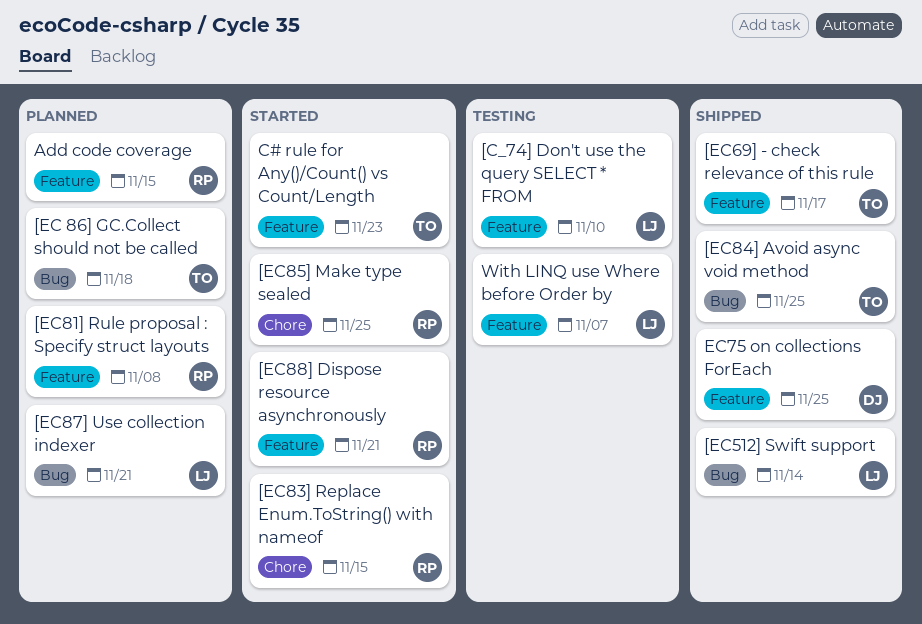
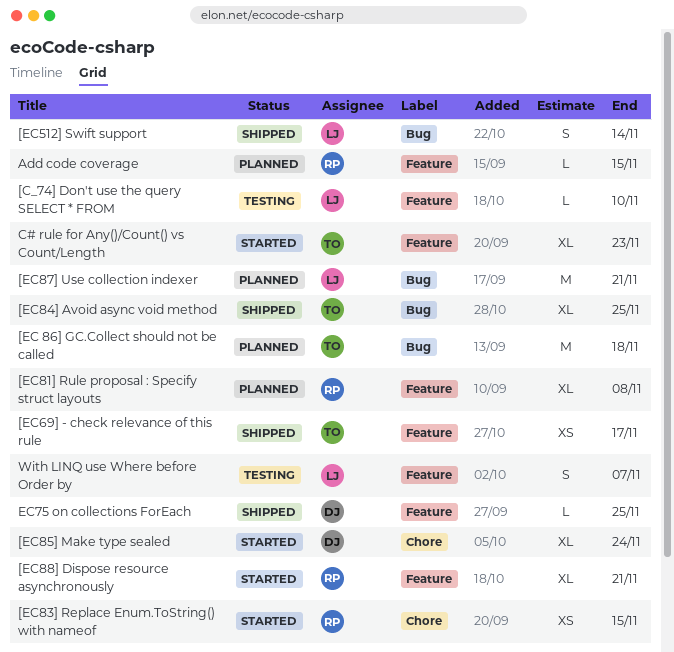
[EC85] Make type sealed, owner: RP -> DJ
[EC85] Make type sealed, due: Nov 25 -> Nov 24

